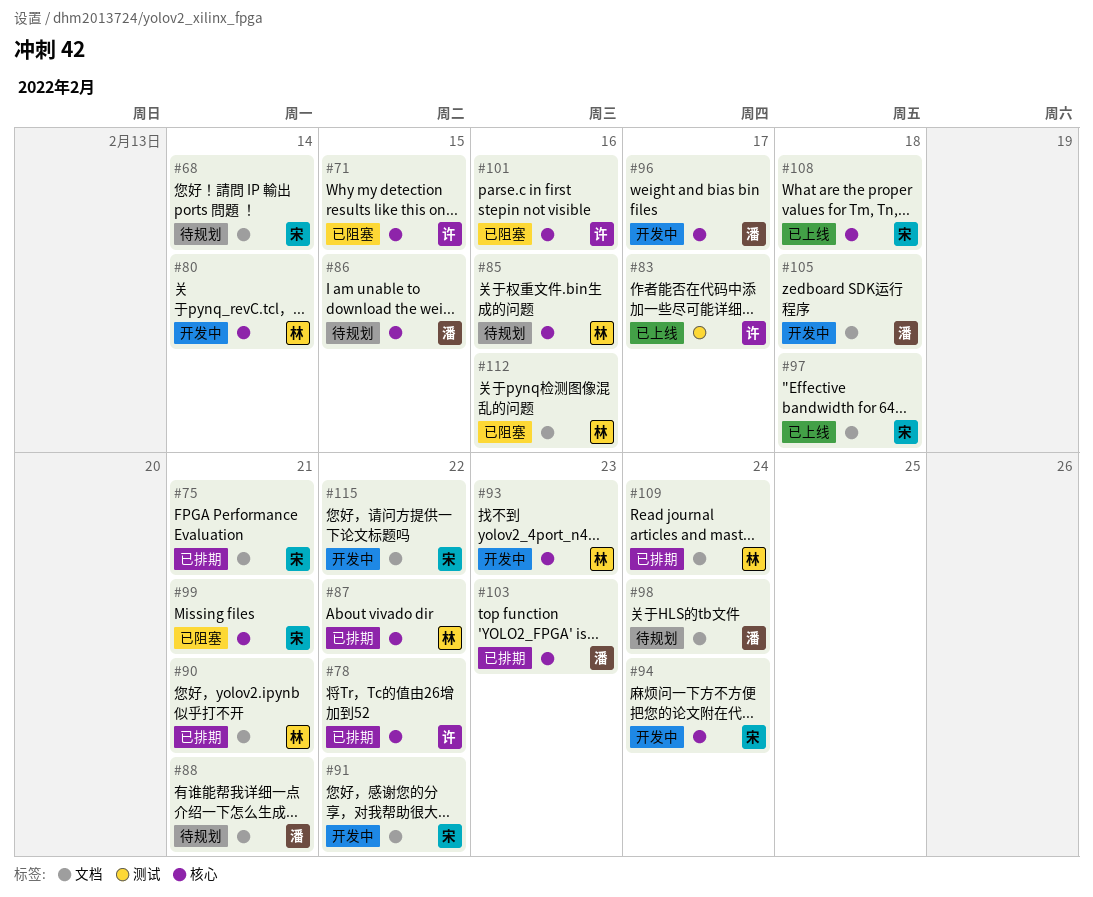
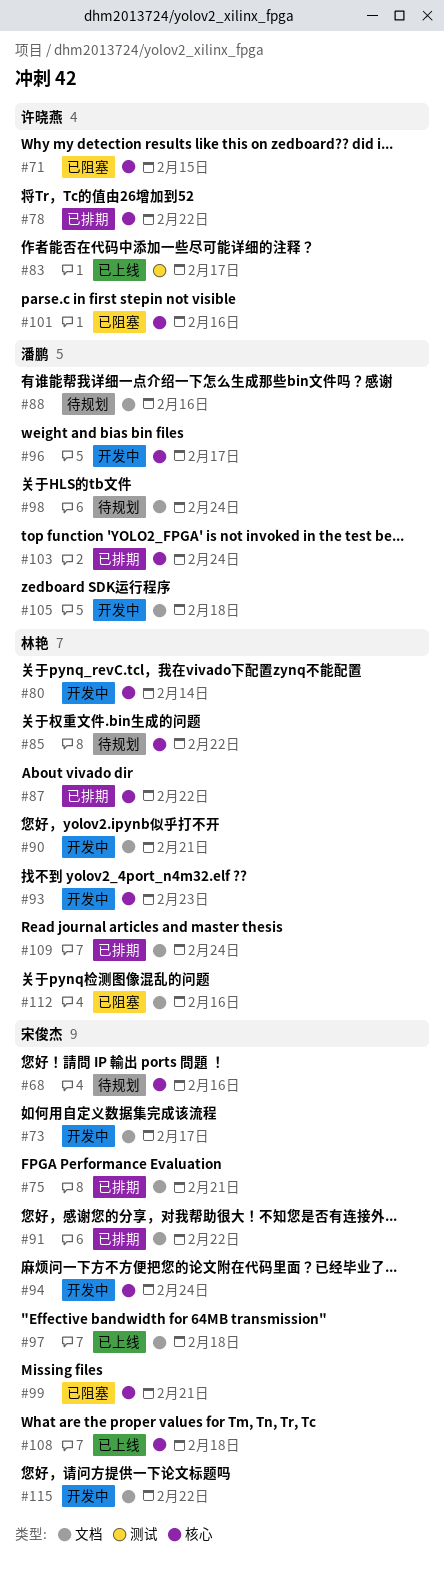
#68, label: 文档 -> 核心
#68, due: Feb 14 -> Feb 16
#73: none -> present
#85, due: Feb 16 -> Feb 22
#86: present -> none
#88, due: Feb 21 -> Feb 16
#90, status: 已排期 -> 开发中
#91, status: 开发中 -> 已排期
#103, due: Feb 23 -> Feb 24

